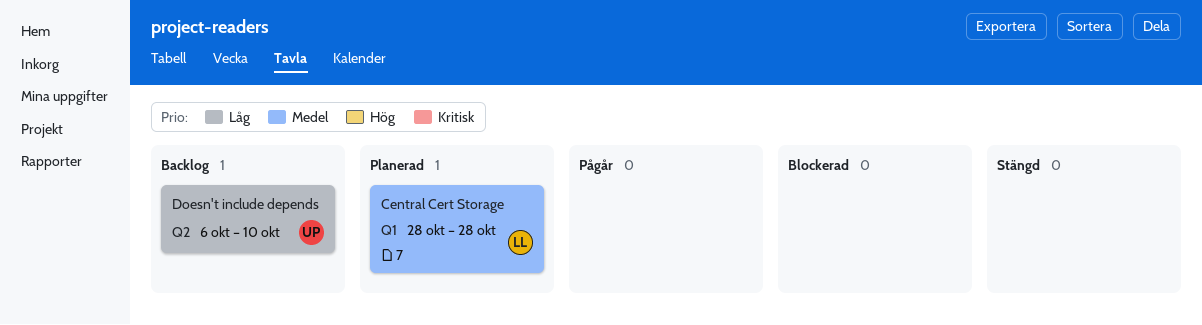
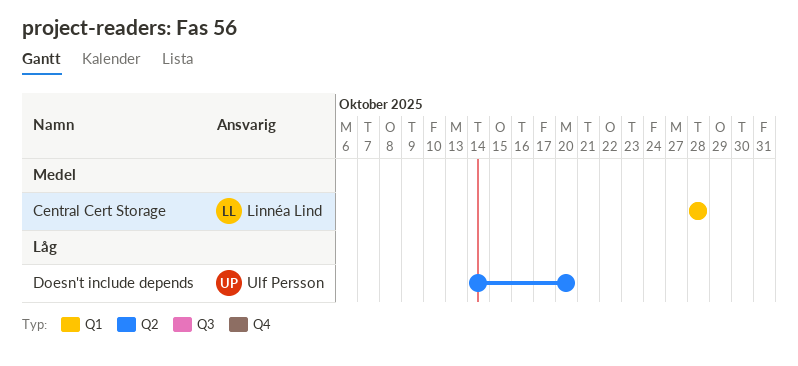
Doesn't include depends, start: Oct 6 -> Oct 14
Doesn't include depends, due: Oct 10 -> Oct 20

